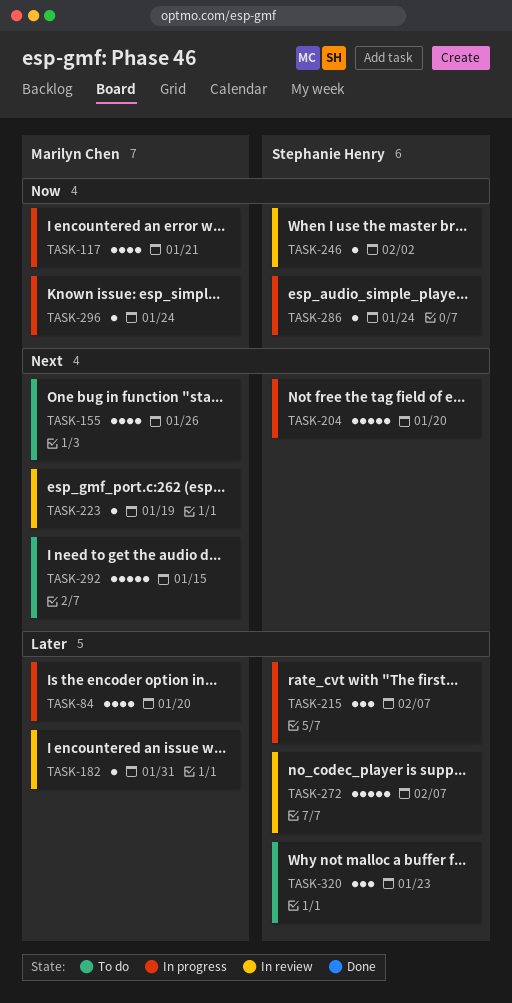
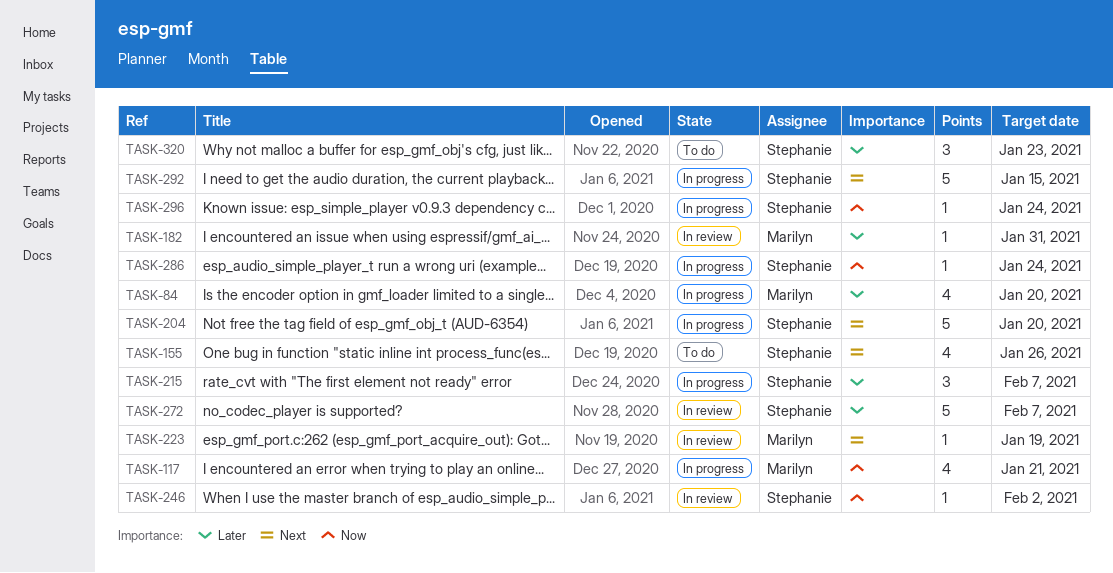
TASK-155, owner: Marilyn Chen -> Stephanie Henry
TASK-292, status: To do -> In progress
TASK-292, owner: Marilyn Chen -> Stephanie Henry
TASK-296, owner: Marilyn Chen -> Stephanie Henry

